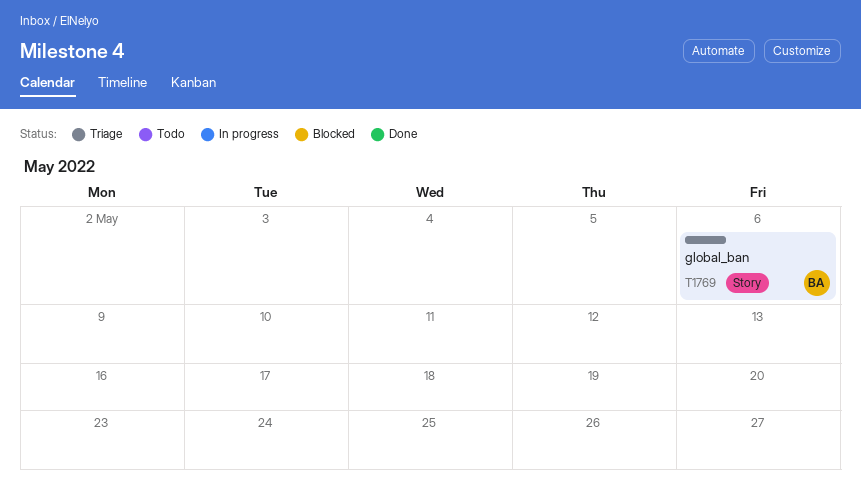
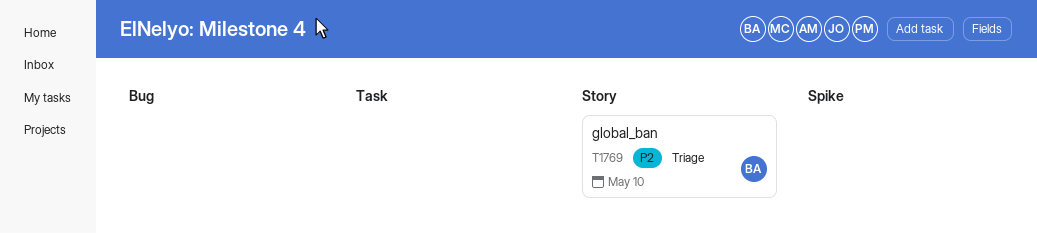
T1769, due: May 6 -> May 10

